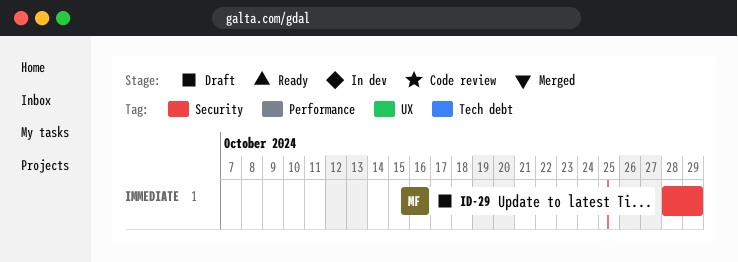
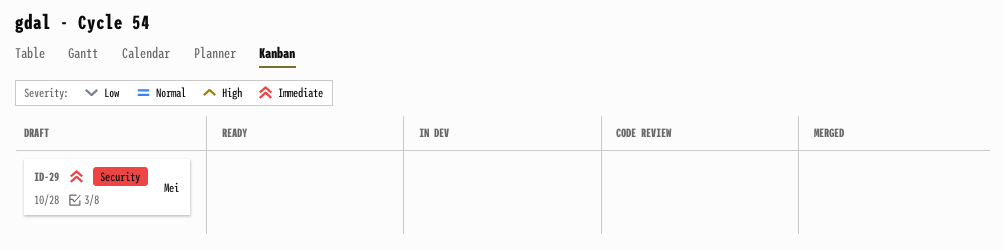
ID-29, due: Oct 29 -> Oct 28

